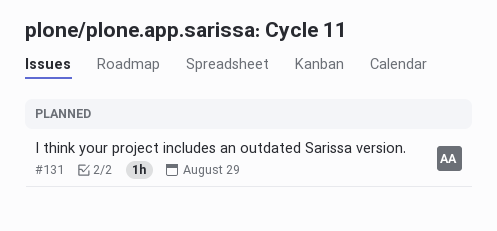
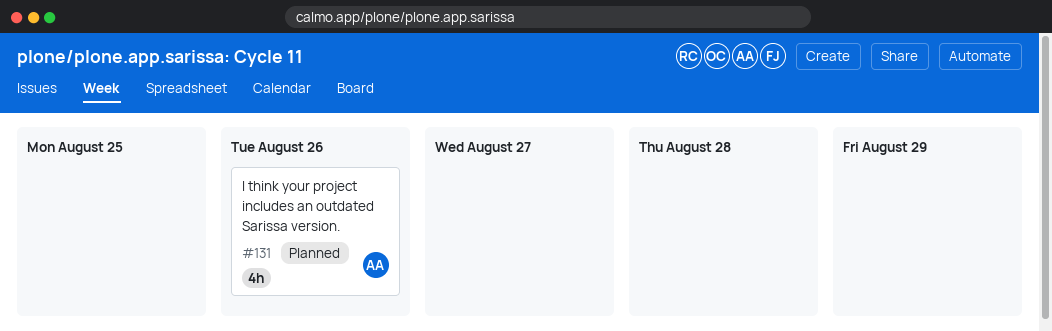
#131, estimate: 1h -> 4h
#131, due: Aug 29 -> Aug 26

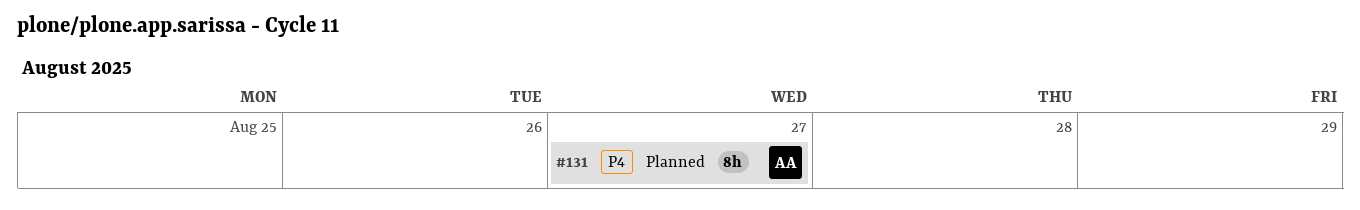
#131, estimate: 4h -> 8h
#131, due: Aug 26 -> Aug 27

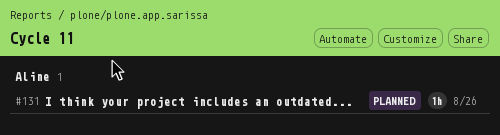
#131, estimate: 8h -> 1h
#131, due: Aug 27 -> Aug 26

